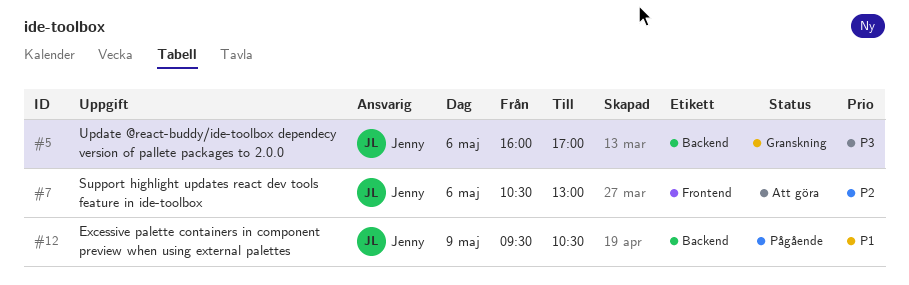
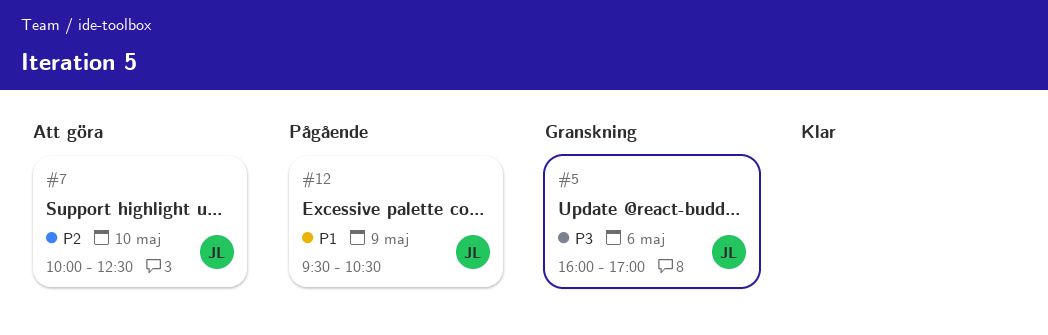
#7, day: May 6 -> May 10
#7, begins: 10:30 -> 10:00
#7, ends: 13:00 -> 12:30

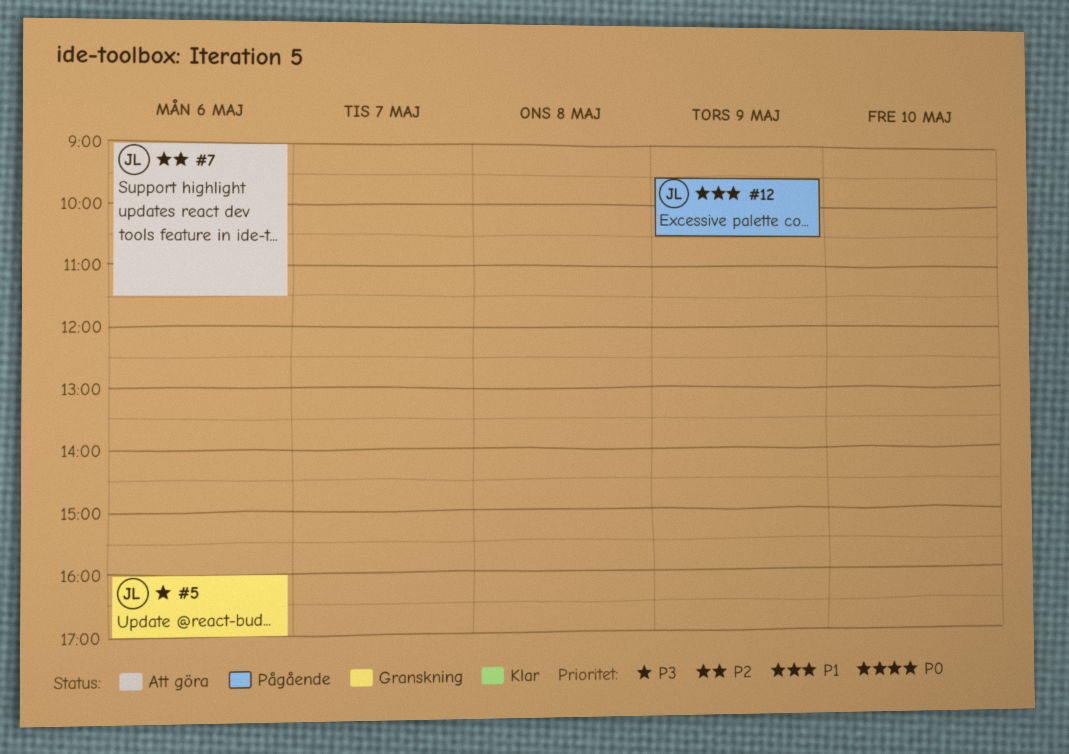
#7, day: May 10 -> May 6
#7, begins: 10:00 -> 09:00
#7, ends: 12:30 -> 11:30

